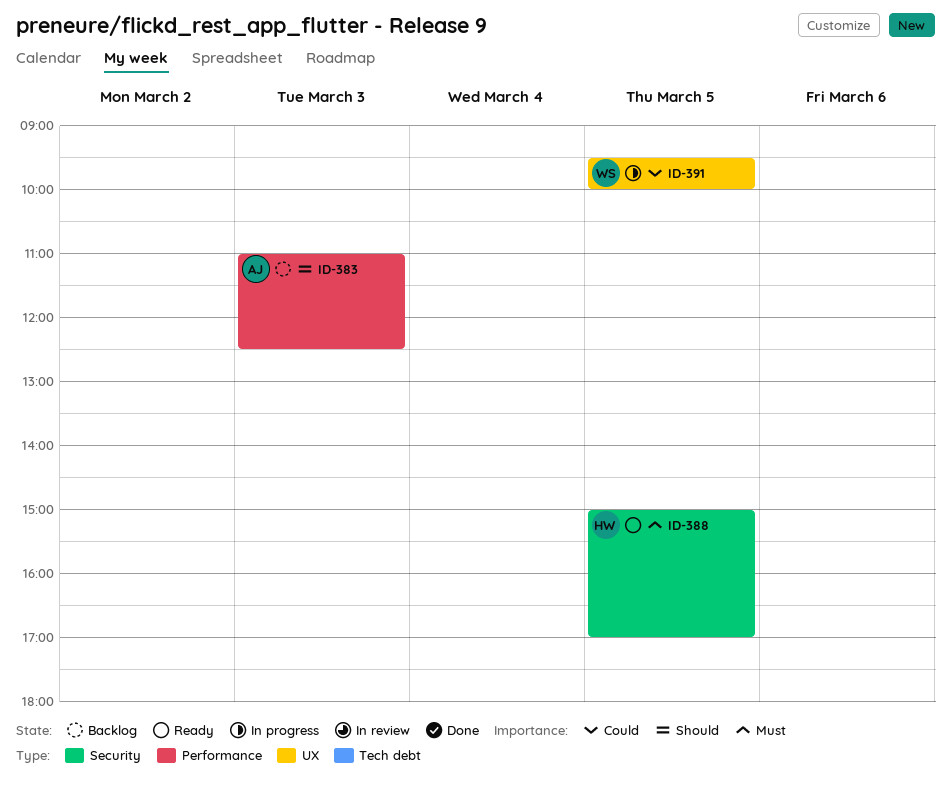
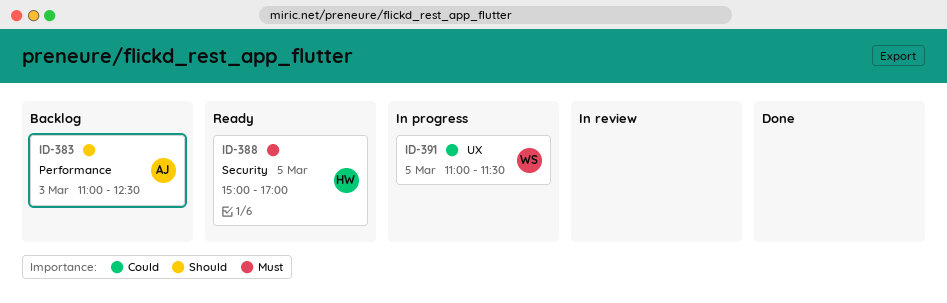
ID-391, begins: 09:30 -> 11:00
ID-391, ends: 10:00 -> 11:30

